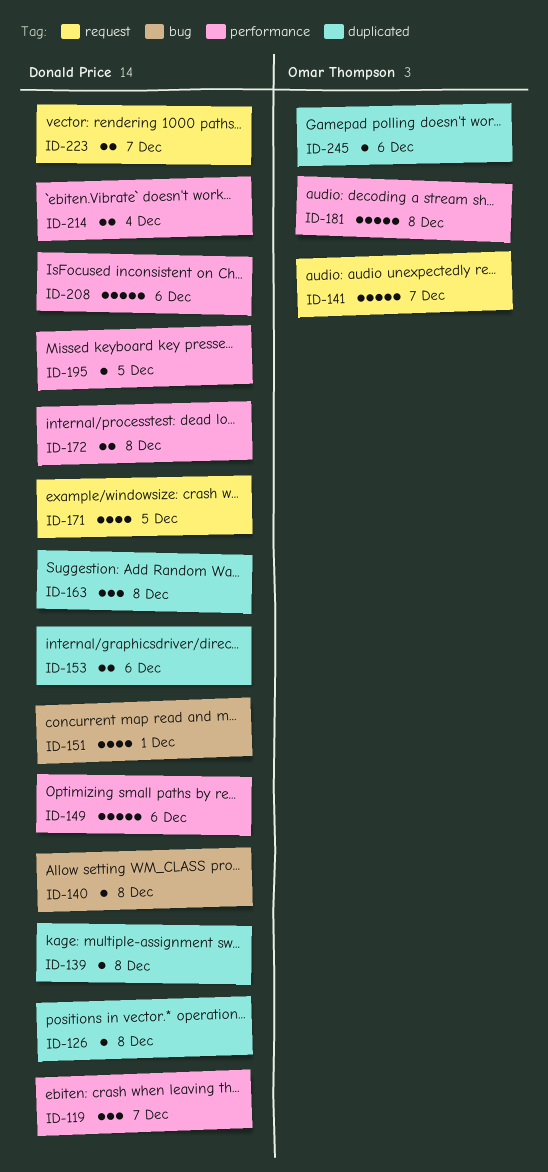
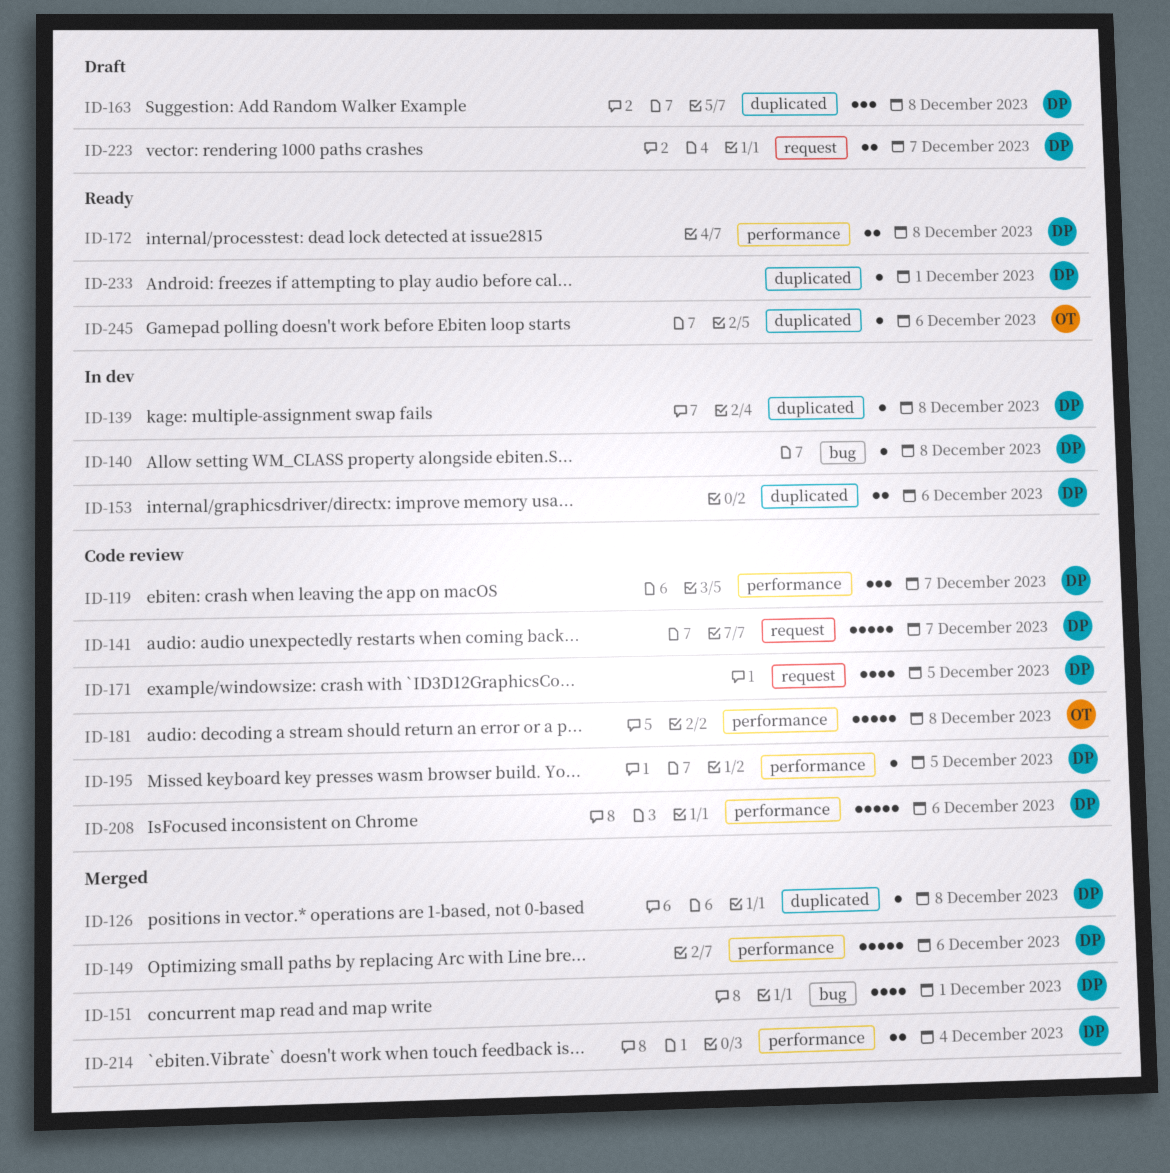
ID-141, owner: Omar Thompson -> Donald Price
ID-233: none -> present

